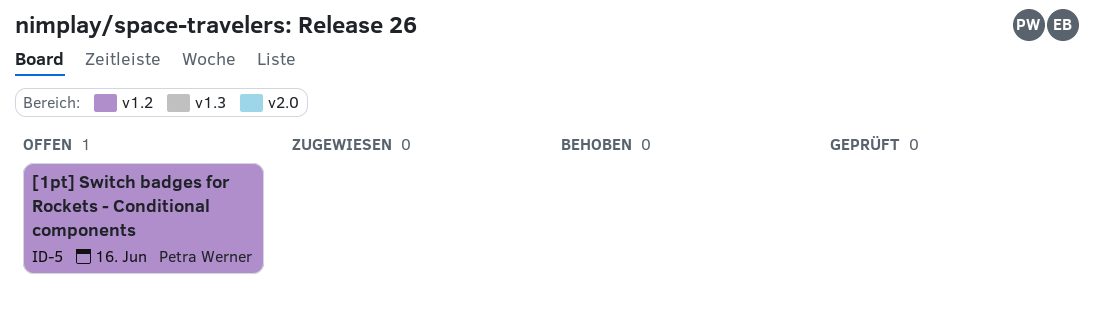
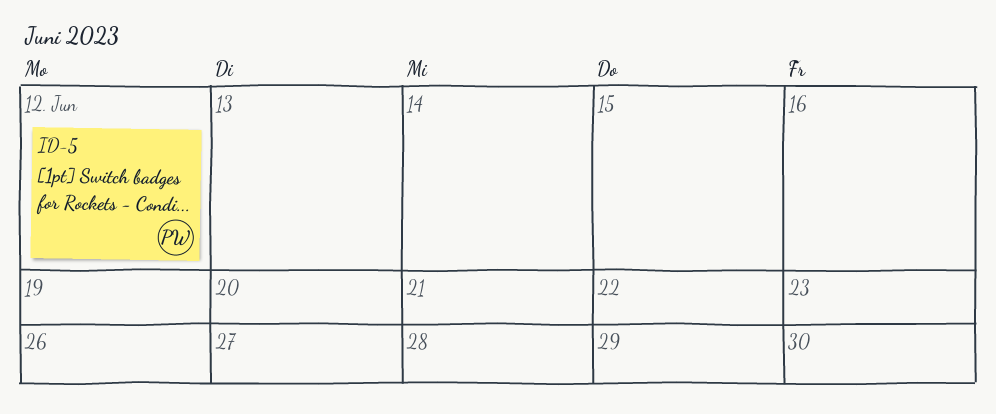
ID-5, due: Jun 16 -> Jun 12

